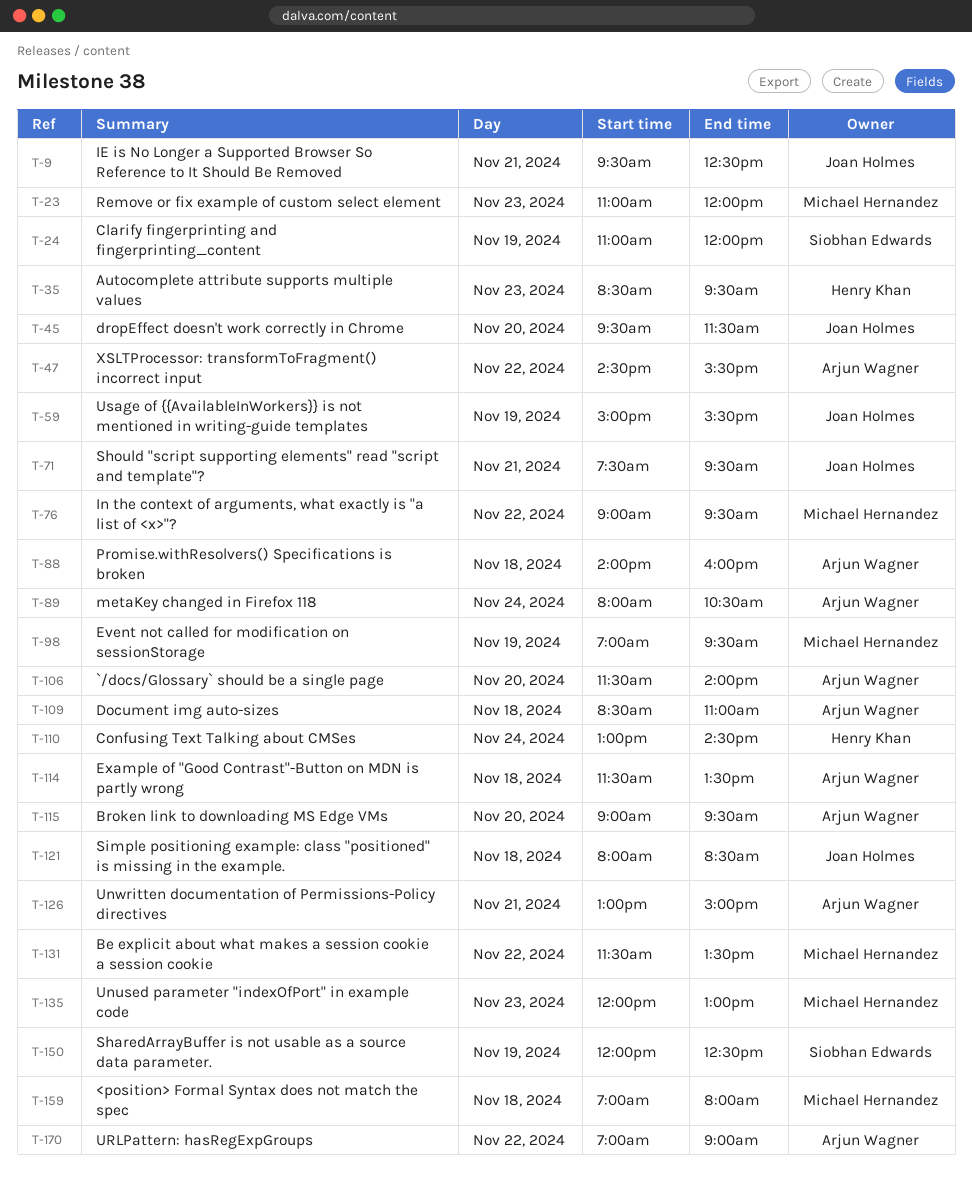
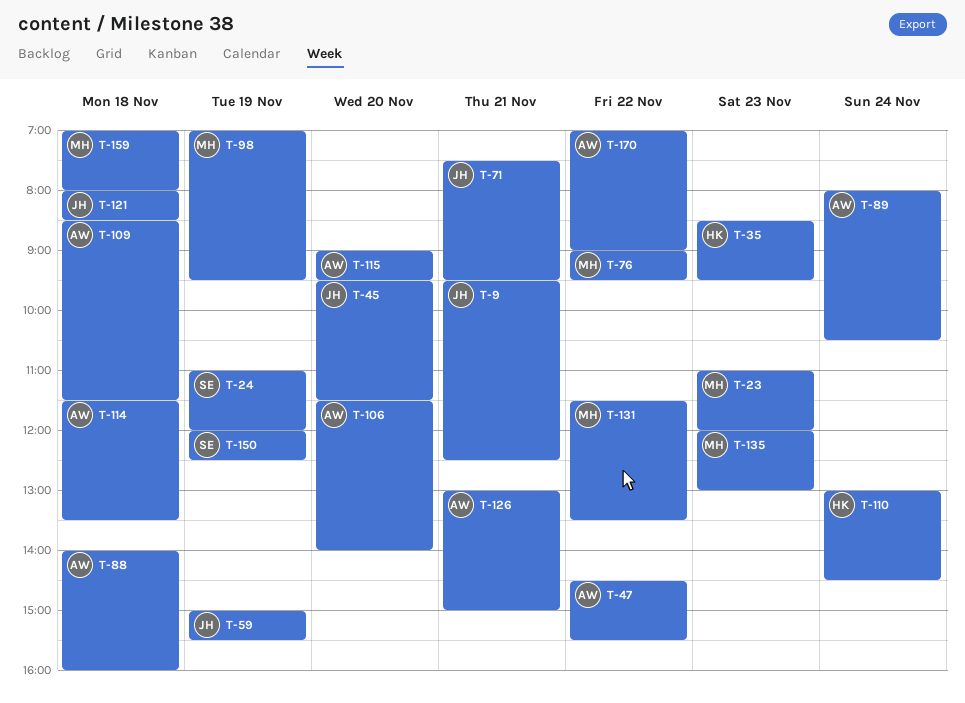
T-109, ends: 11:00 -> 11:30

